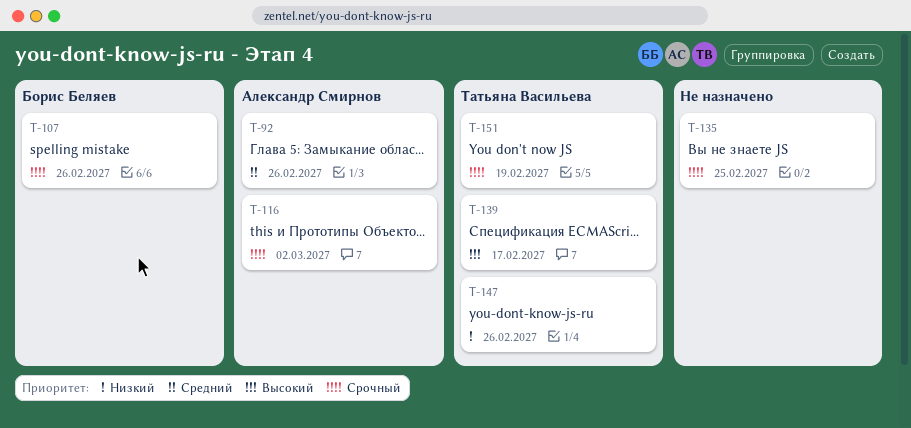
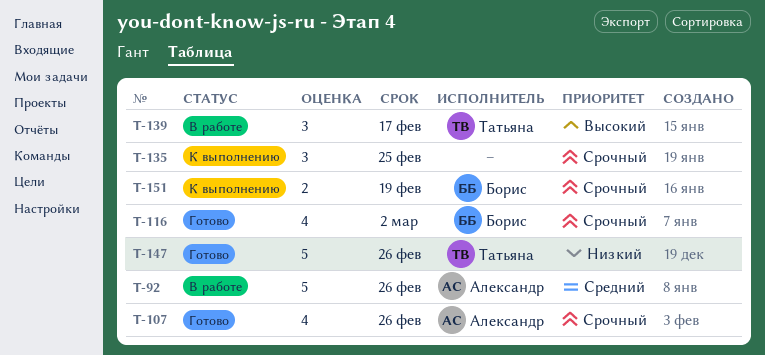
T-107, owner: Борис Беляев -> Александр Смирнов
T-116, owner: Александр Смирнов -> Борис Беляев
T-151, owner: Татьяна Васильева -> Борис Беляев

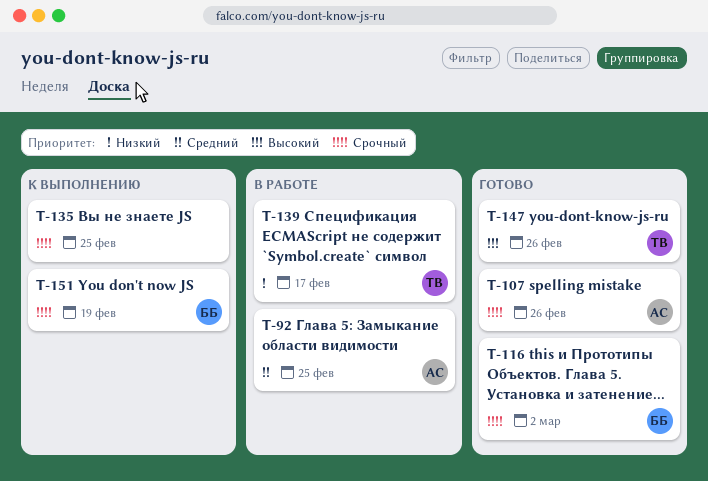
T-92, due: Feb 26 -> Feb 25
T-139, priority: Высокий -> Низкий
T-147, priority: Низкий -> Высокий

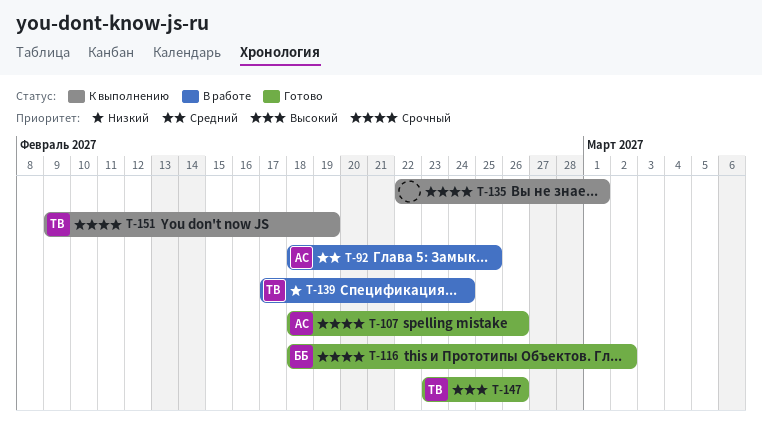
T-135, due: Feb 25 -> Mar 1
T-139, due: Feb 17 -> Feb 24
T-151, owner: ББ -> ТВ

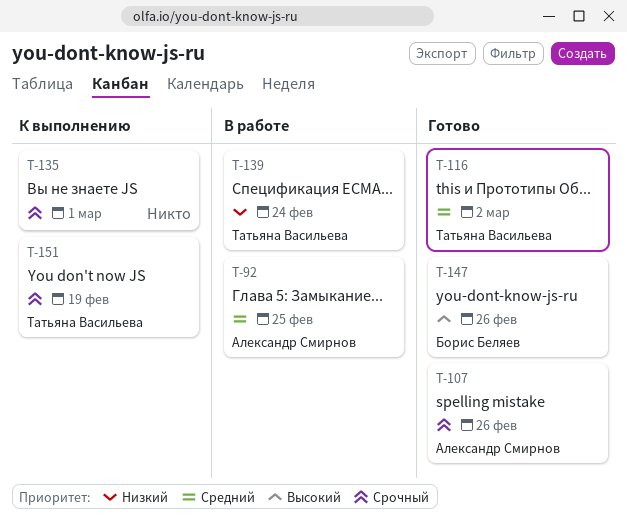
T-116, owner: Борис Беляев -> Татьяна Васильева
T-116, priority: Срочный -> Средний
T-147, owner: Татьяна Васильева -> Борис Беляев

